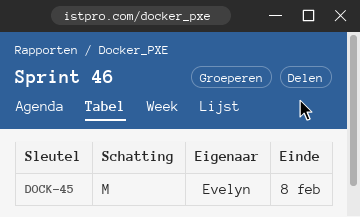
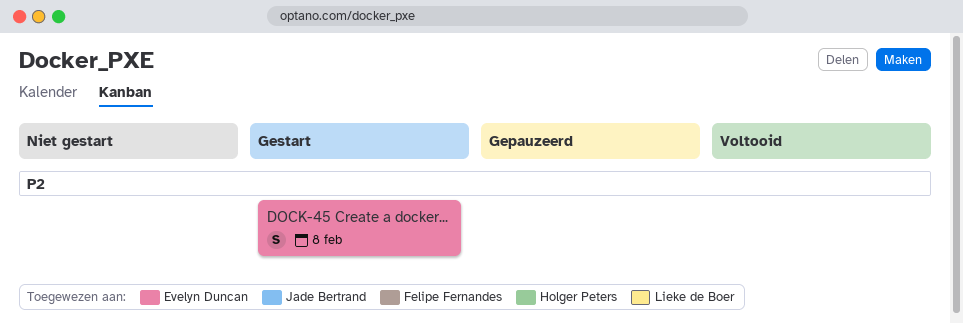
DOCK-45, estimate: M -> S

